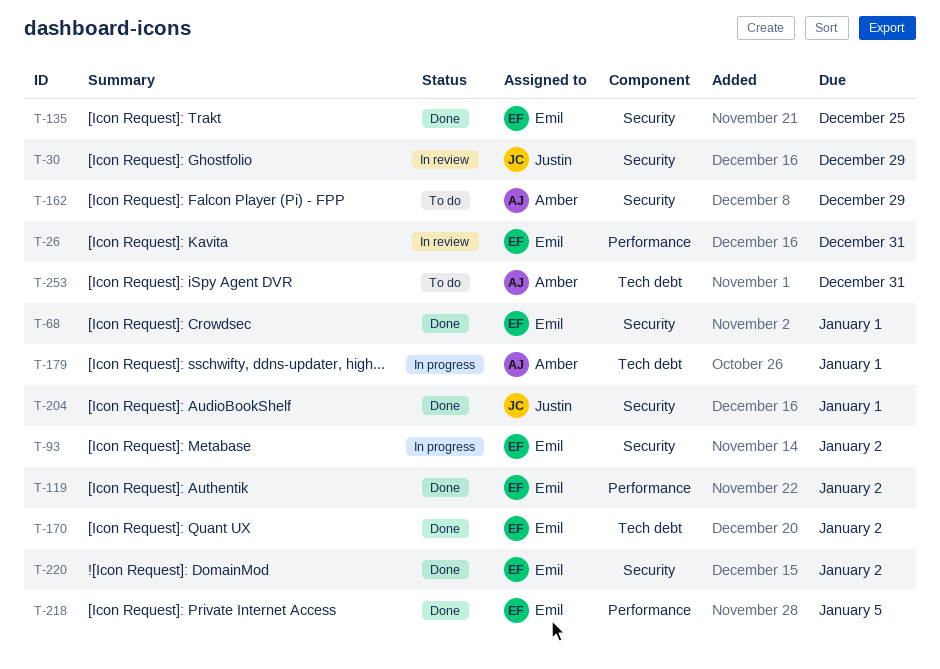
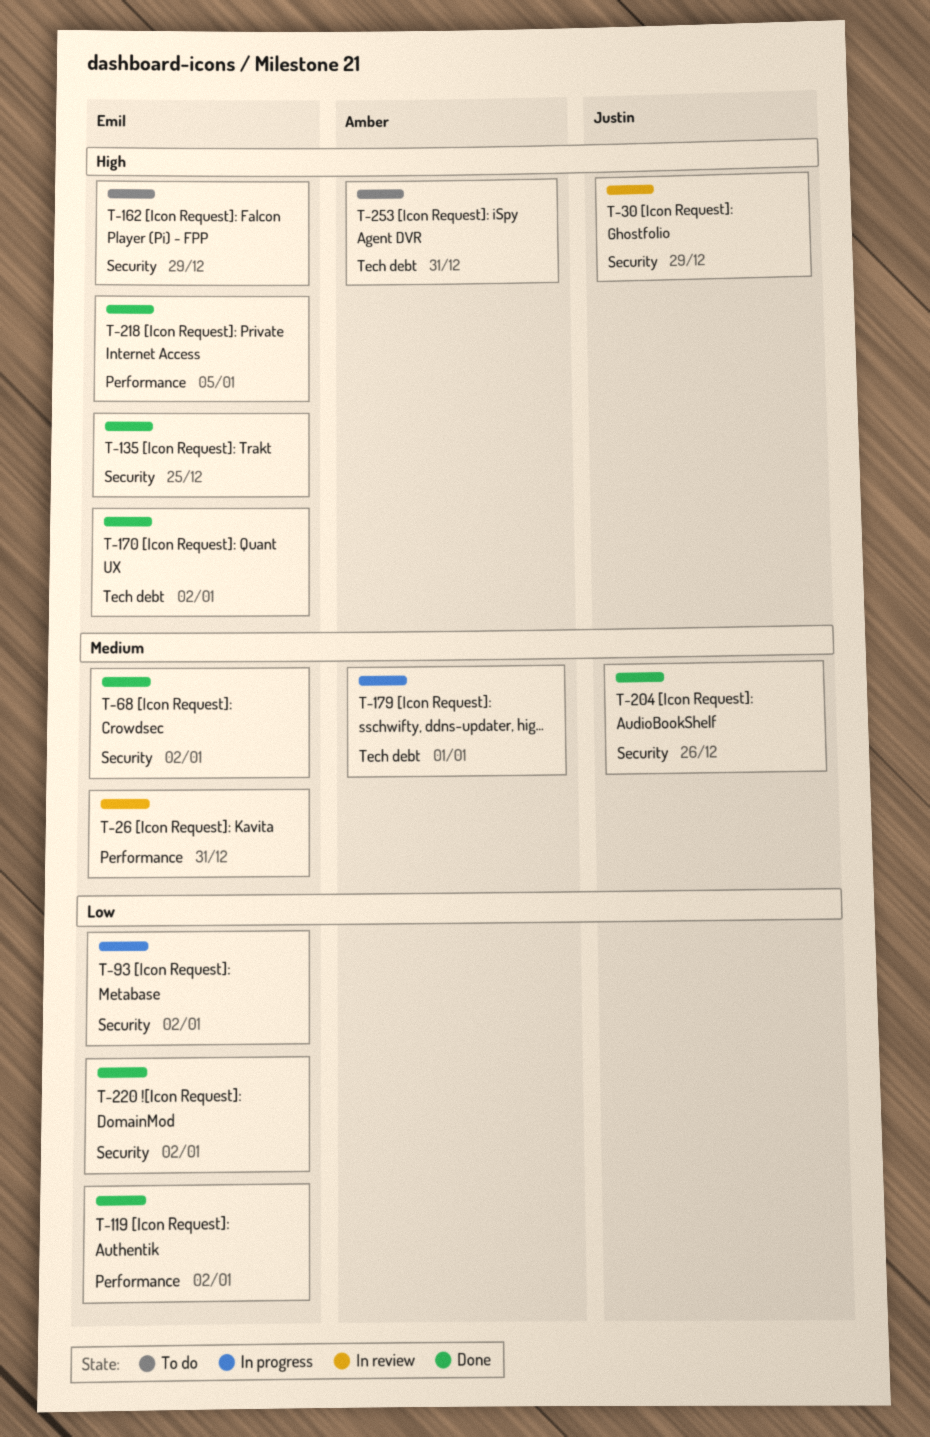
T-68, due: Jan 1 -> Jan 2
T-162, owner: Amber -> Emil
T-204, due: Jan 1 -> Dec 26

